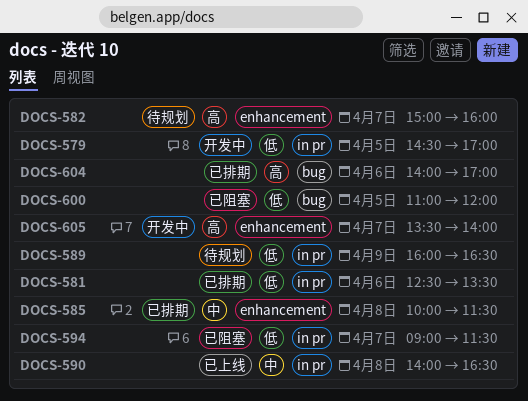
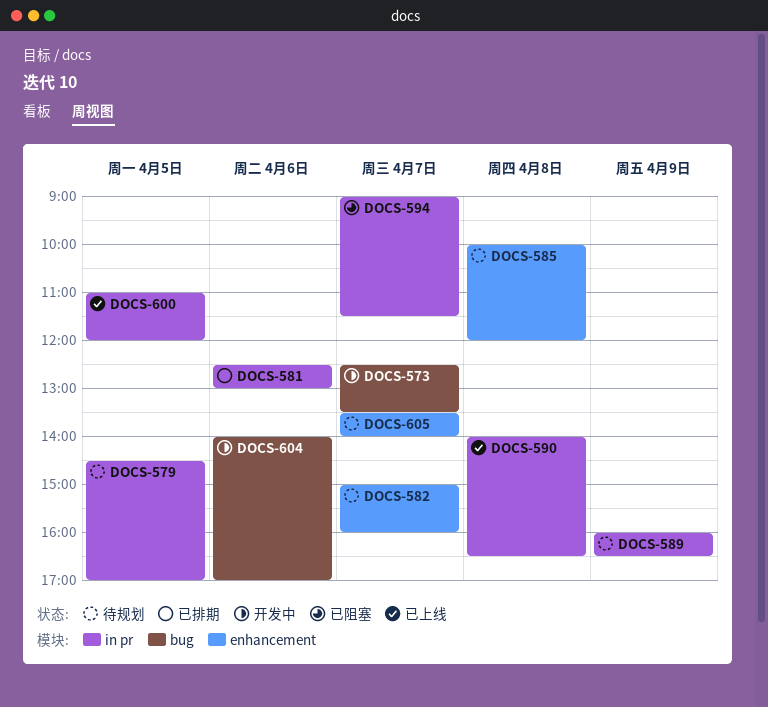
DOCS-573: none -> present
DOCS-579, status: 开发中 -> 待规划
DOCS-581, ends: 13:30 -> 13:00
DOCS-585, status: 已排期 -> 待规划
DOCS-585, ends: 11:30 -> 12:00
DOCS-600, status: 已阻塞 -> 已上线
DOCS-600, label: bug -> in pr
DOCS-604, status: 已排期 -> 开发中
DOCS-605, status: 开发中 -> 待规划

